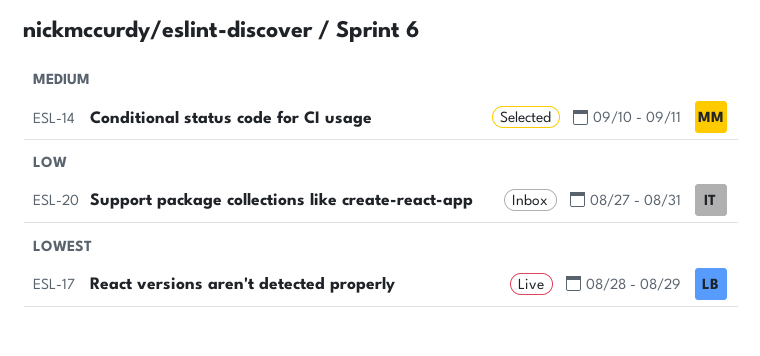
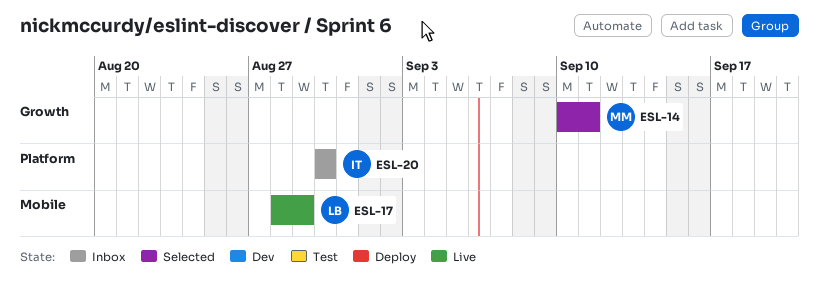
ESL-20, start: Aug 27 -> Aug 30
ESL-20, due: Aug 31 -> Aug 30

